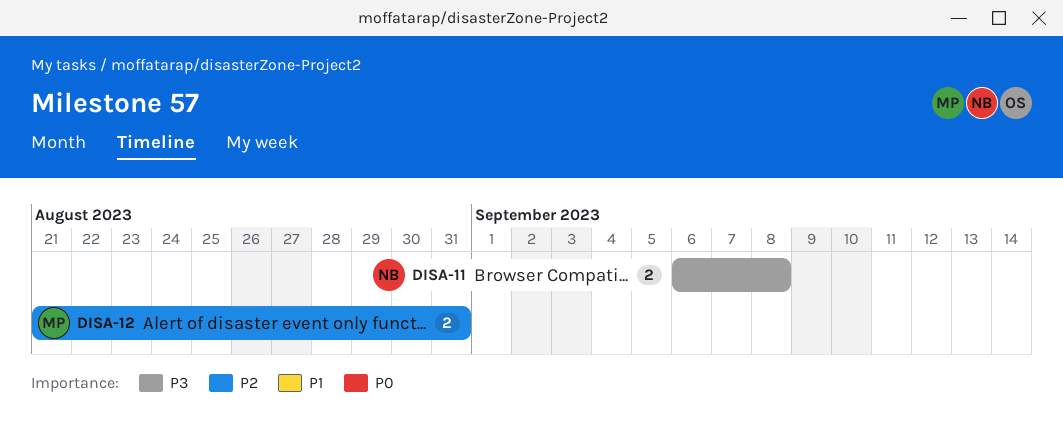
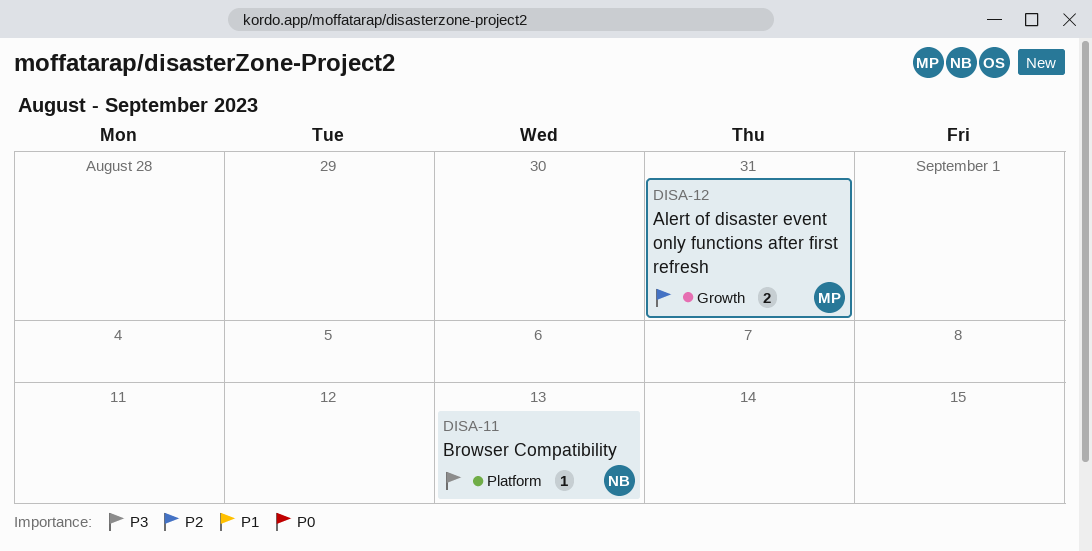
DISA-11, estimate: 2 -> 1
DISA-11, due: Sep 8 -> Sep 13

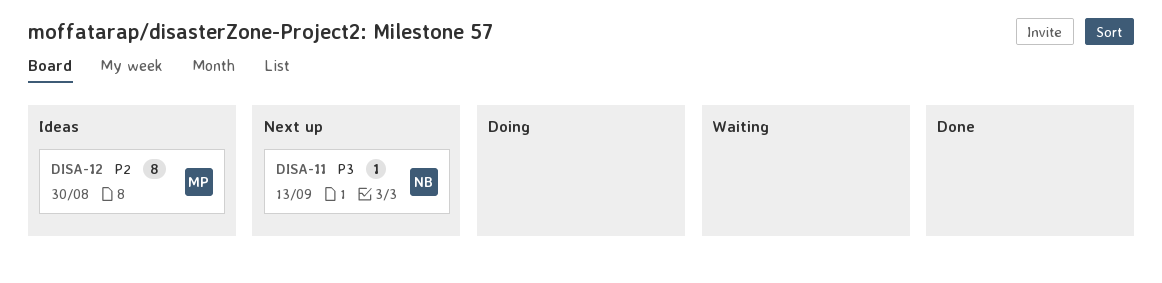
DISA-12, estimate: 2 -> 8
DISA-12, due: Aug 31 -> Aug 30

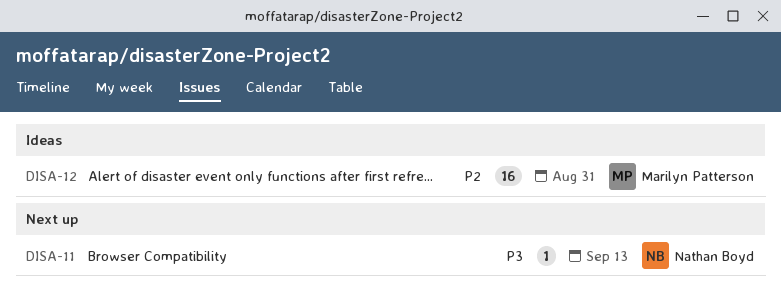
DISA-12, estimate: 8 -> 16
DISA-12, due: Aug 30 -> Aug 31

